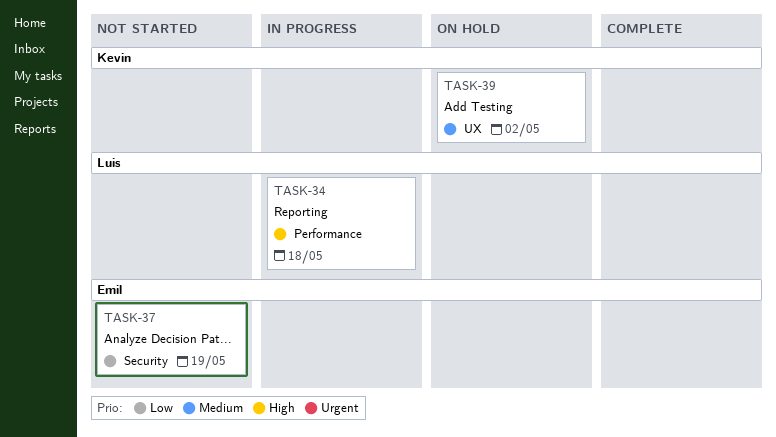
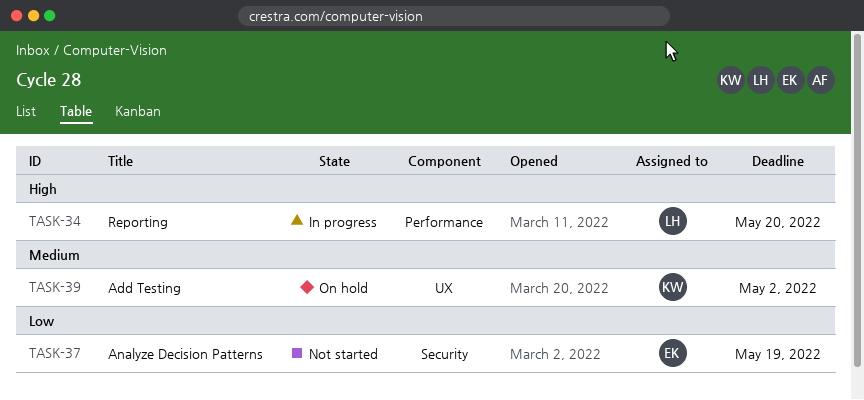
TASK-34, due: May 18 -> May 20

